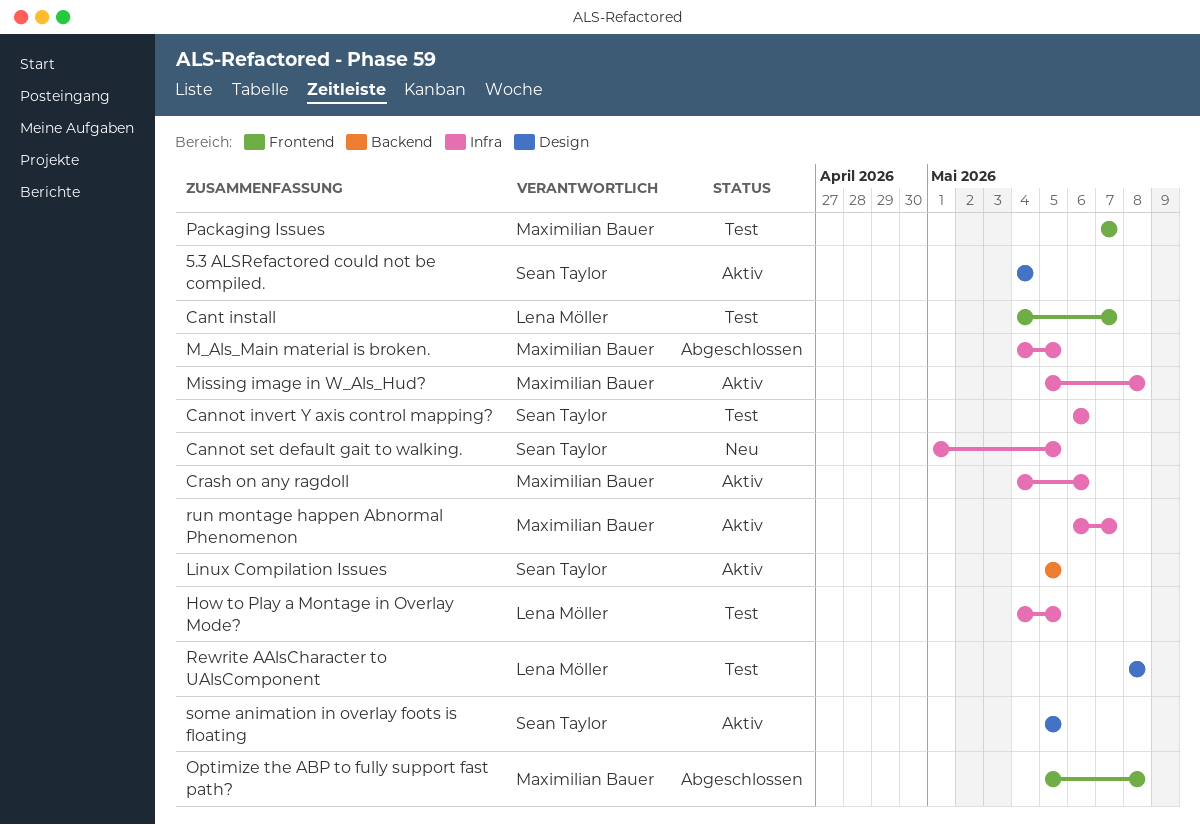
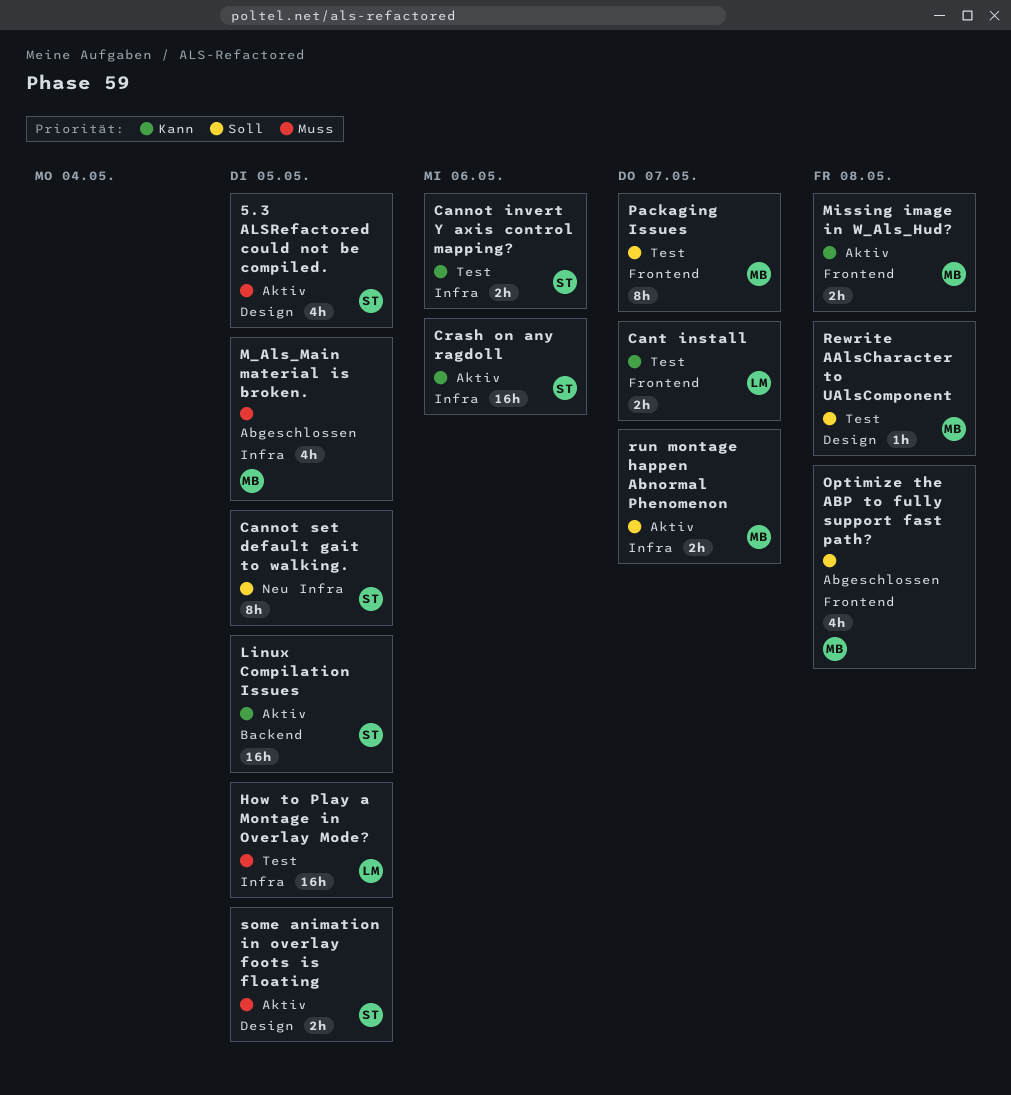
5.3 ALSRefactored could not be compiled., due: May 4 -> May 5
Crash on any ragdoll, owner: Maximilian Bauer -> Sean Taylor
Missing image in W_Als_Hud?, label: Infra -> Frontend
Rewrite AAlsCharacter to UAlsComponent, owner: Lena Möller -> Maximilian Bauer

